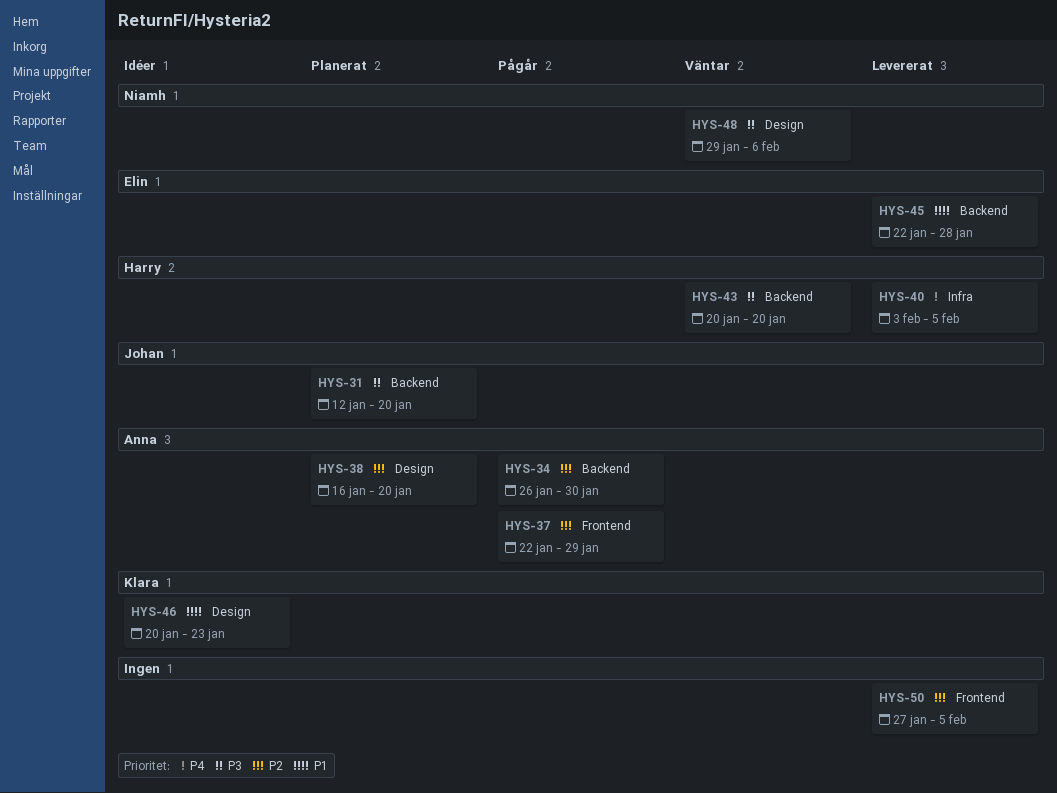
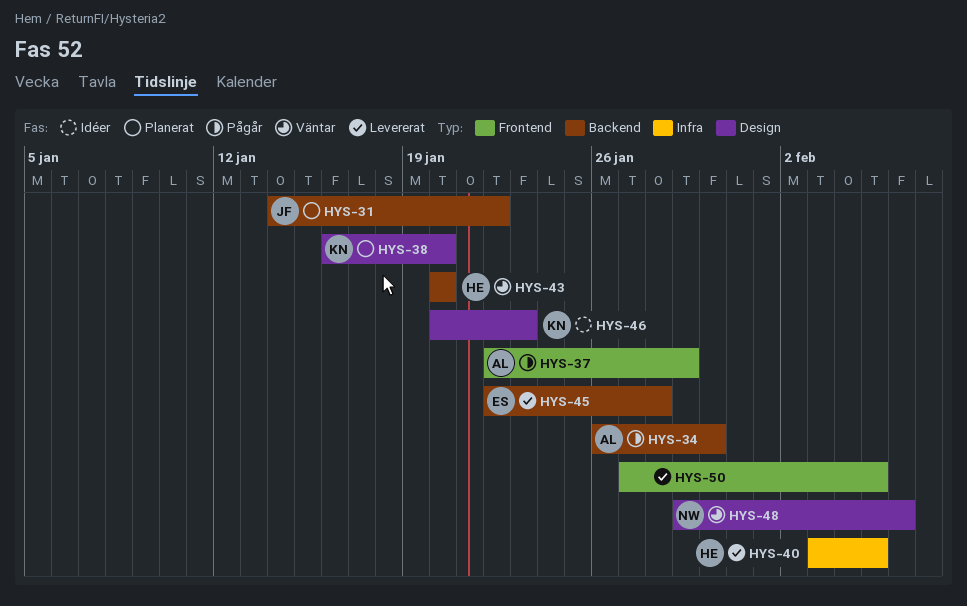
HYS-31, start: Jan 12 -> Jan 14
HYS-31, due: Jan 20 -> Jan 22
HYS-38, owner: Anna -> Klara

